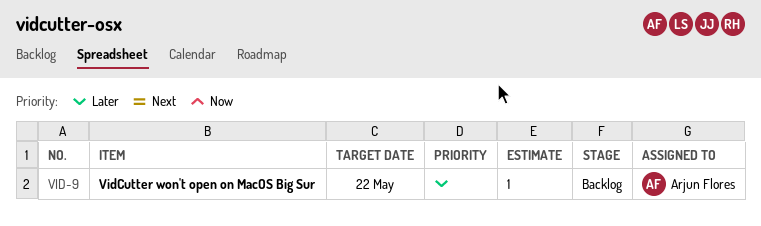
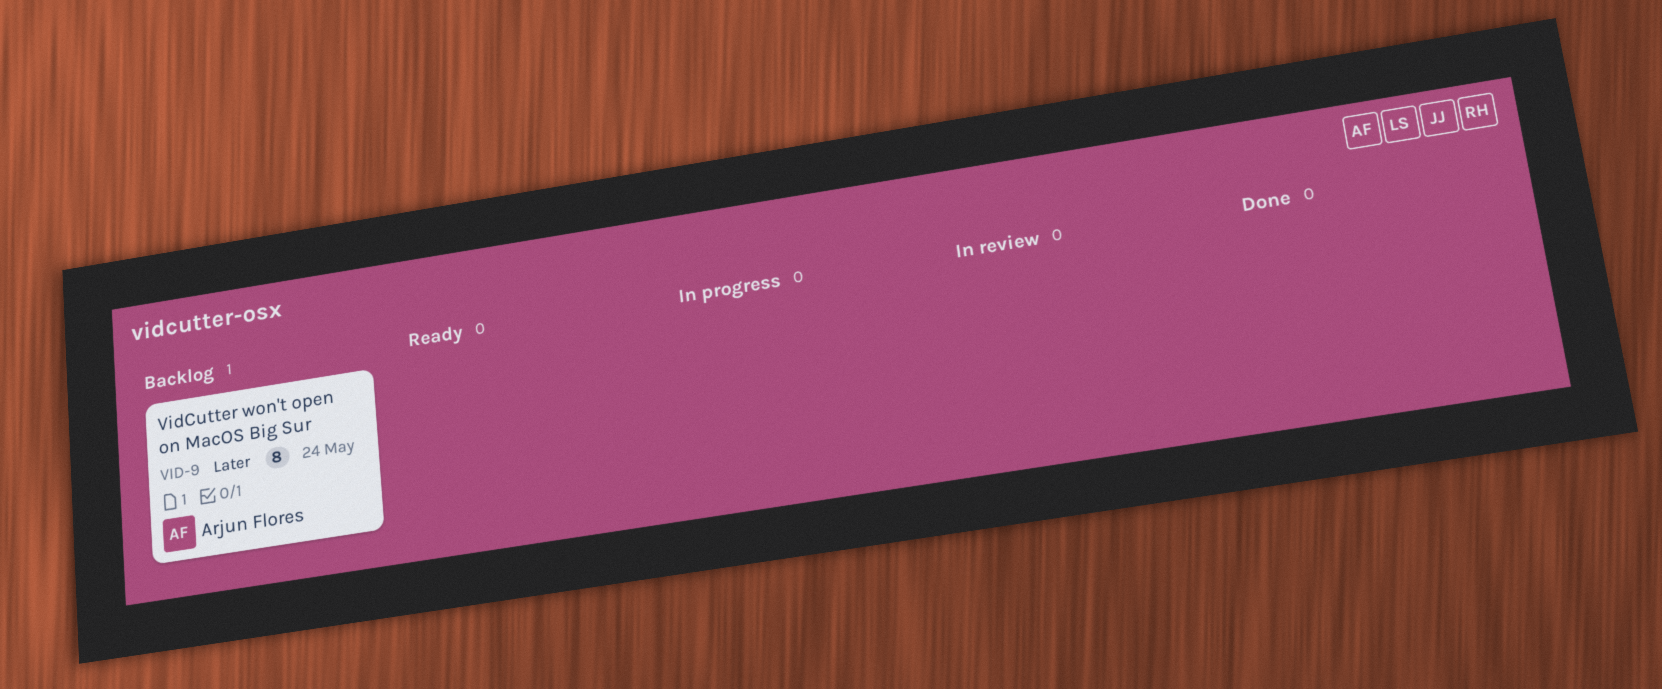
VID-9, estimate: 1 -> 8
VID-9, due: May 22 -> May 24

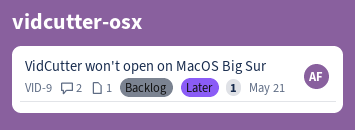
VID-9, estimate: 8 -> 1
VID-9, due: May 24 -> May 21

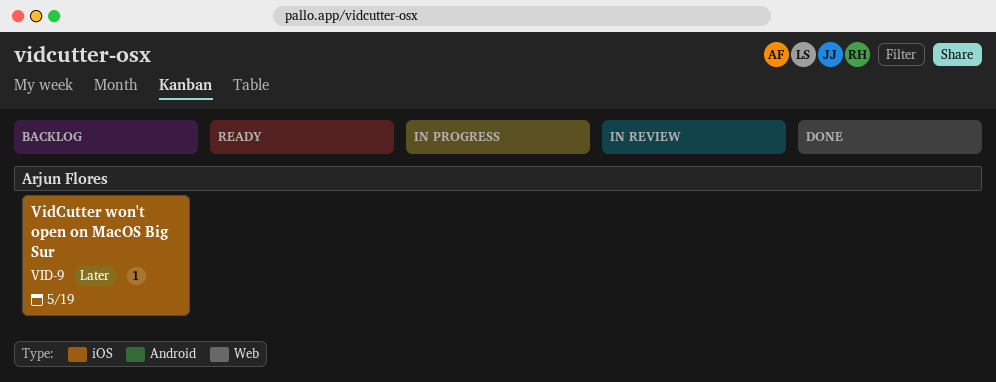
VID-9, due: May 21 -> May 19

